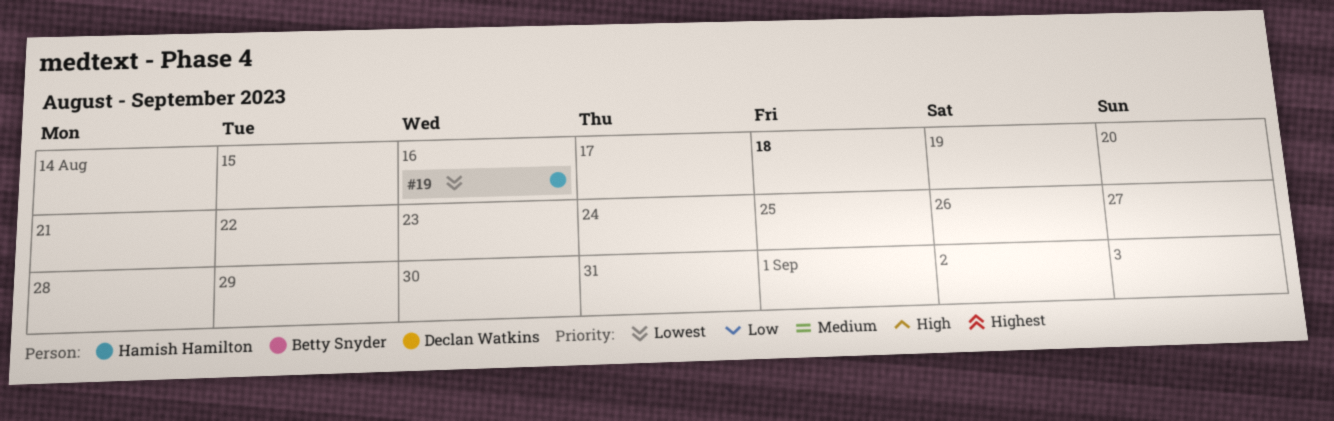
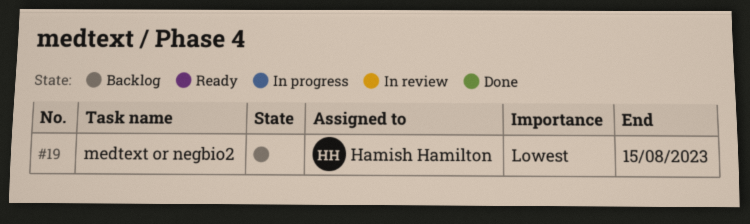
#19, due: Aug 16 -> Aug 15

